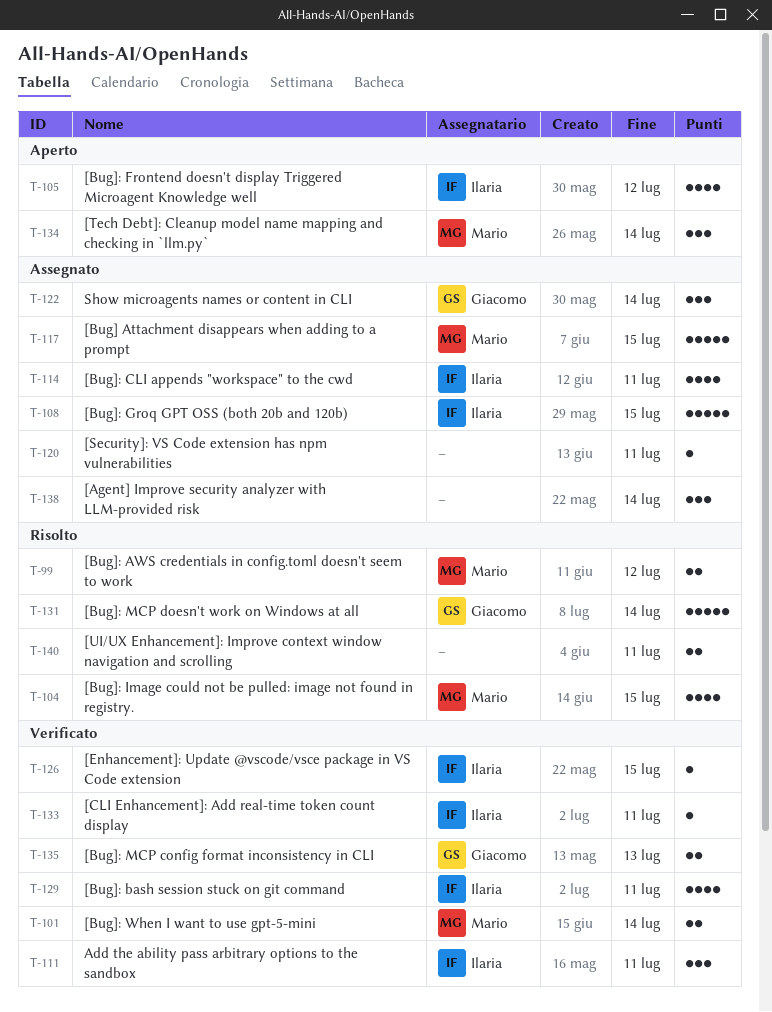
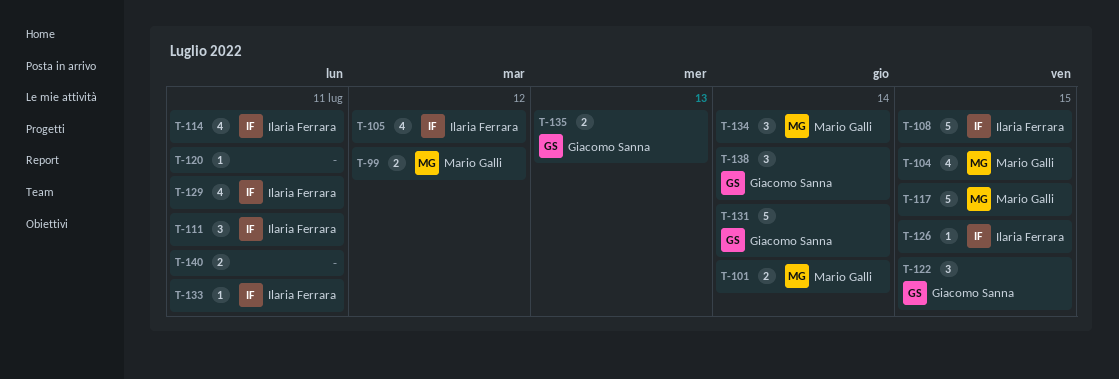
T-122, due: Jul 14 -> Jul 15
T-138, owner: none -> Giacomo Sanna

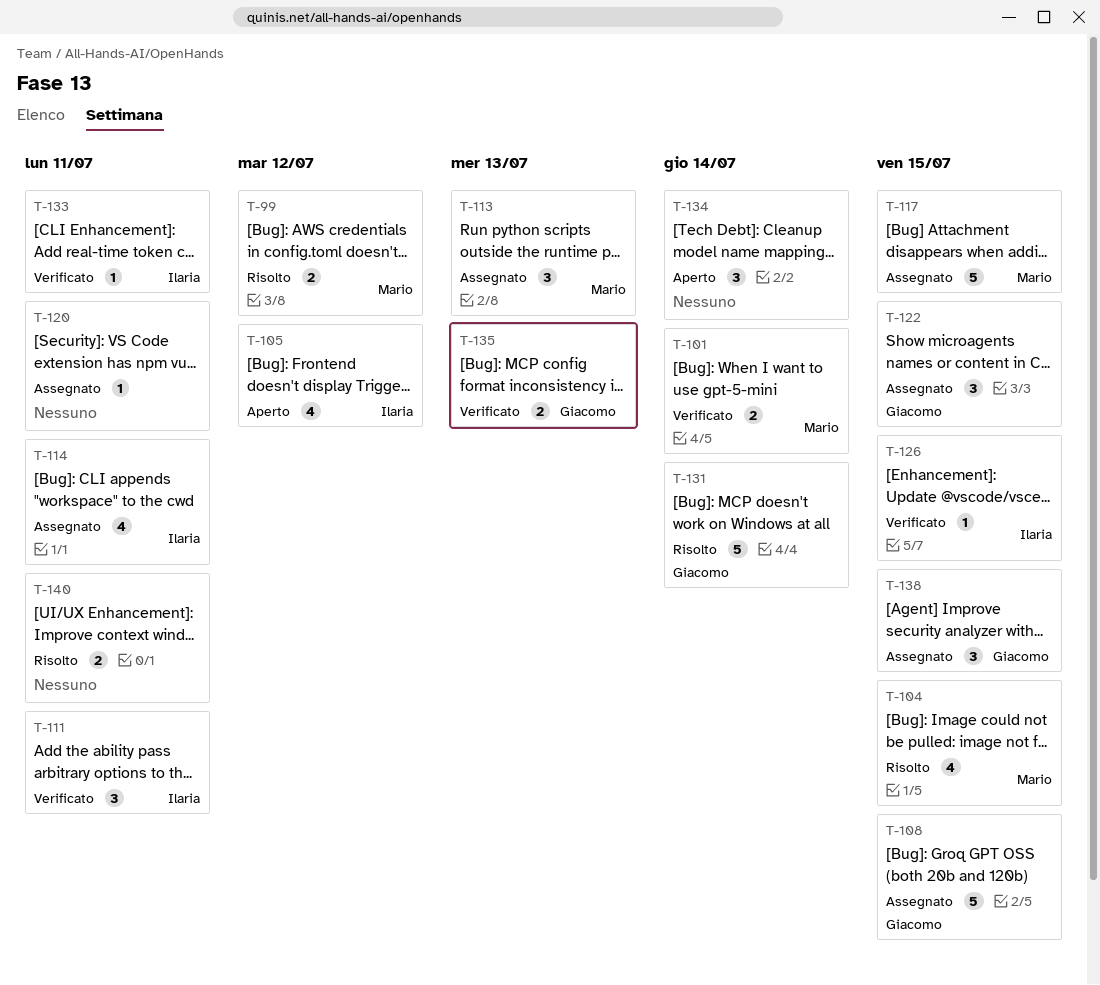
T-108, owner: Ilaria Ferrara -> Giacomo Sanna
T-113: none -> present
T-129: present -> none
T-134, owner: Mario Galli -> none
T-138, due: Jul 14 -> Jul 15

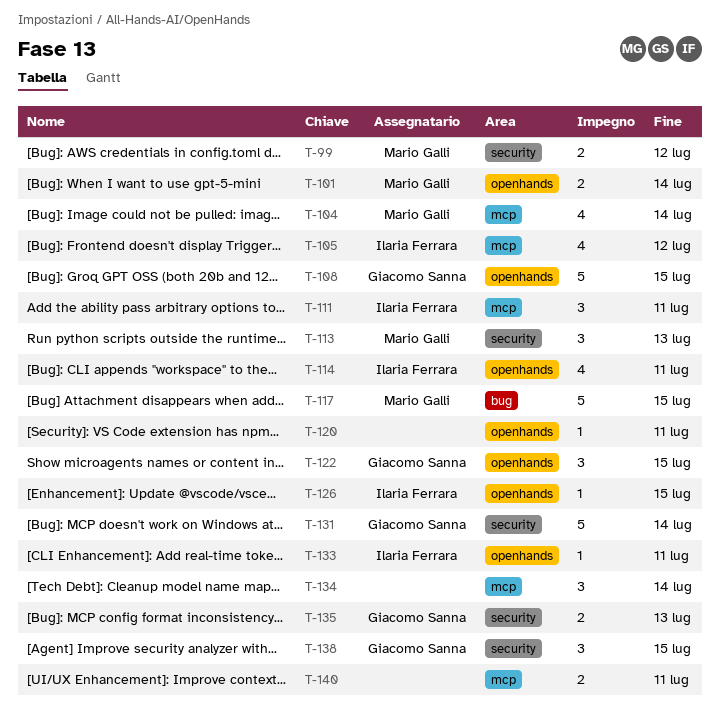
T-104, due: Jul 15 -> Jul 14

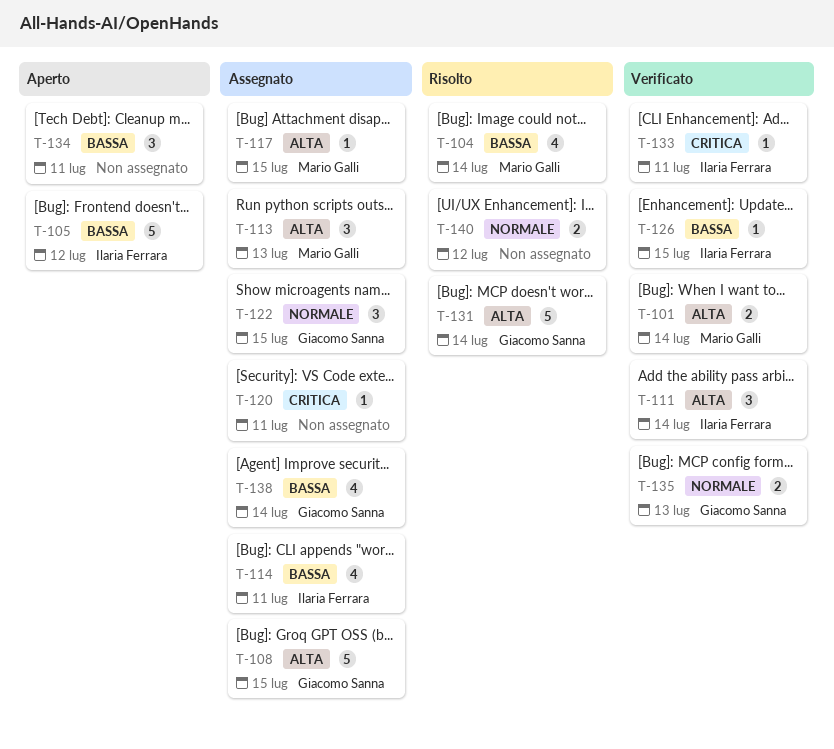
T-99: present -> none
T-105, estimate: 4 -> 5
T-111, due: Jul 11 -> Jul 14
T-117, estimate: 5 -> 1
T-134, due: Jul 14 -> Jul 11
T-138, estimate: 3 -> 4
T-138, due: Jul 15 -> Jul 14
T-140, due: Jul 11 -> Jul 12

